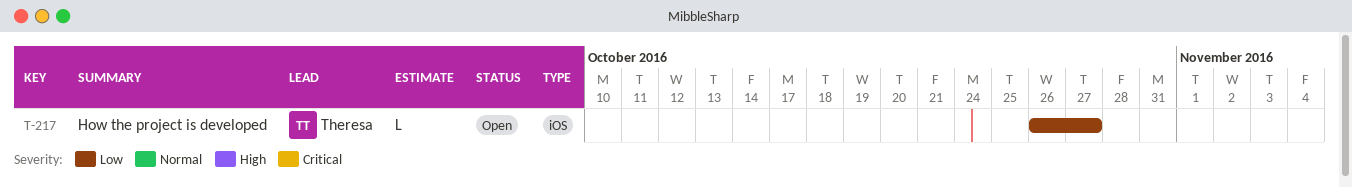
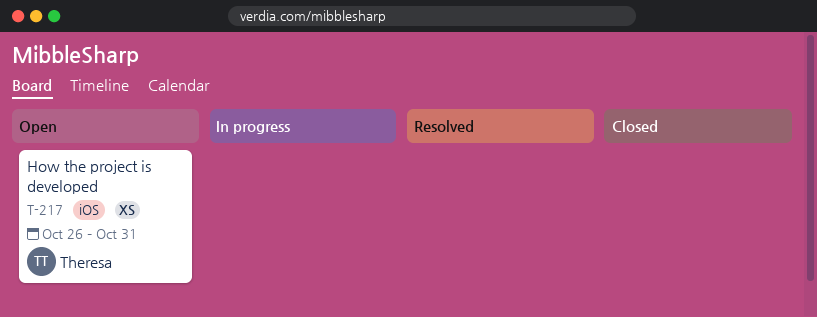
T-217, estimate: L -> XS
T-217, due: Oct 27 -> Oct 31

